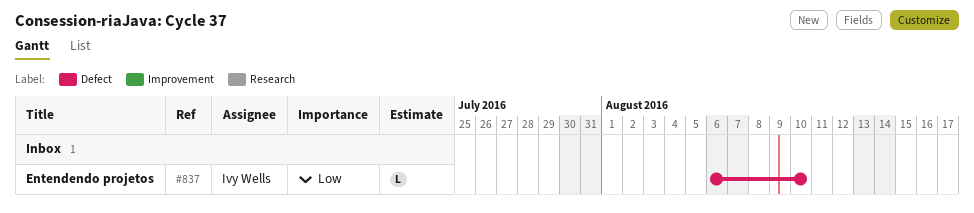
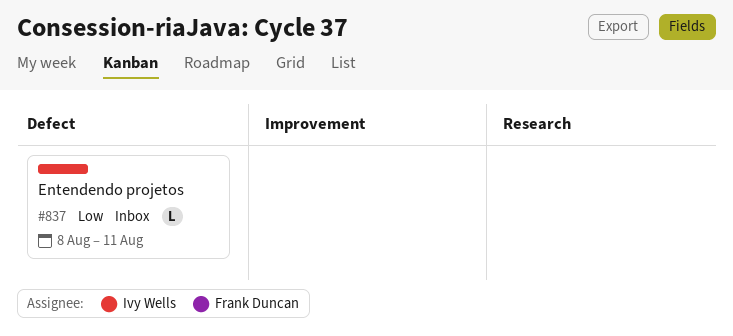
#837, start: Aug 6 -> Aug 8
#837, due: Aug 10 -> Aug 11

